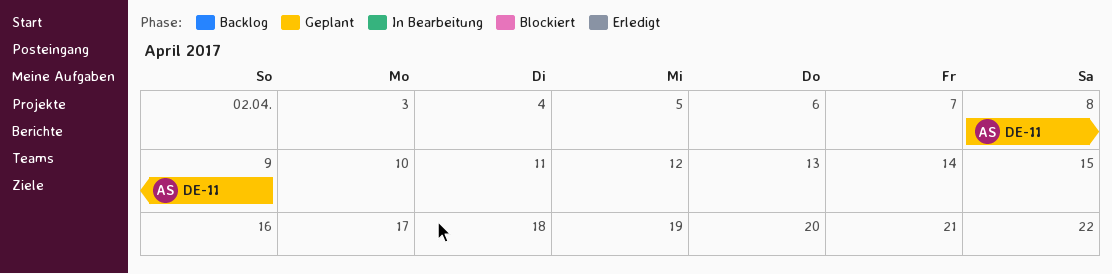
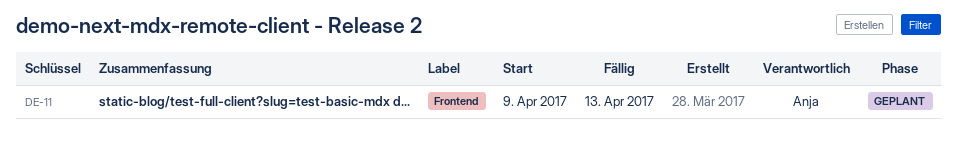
DE-11, start: Apr 8 -> Apr 9
DE-11, due: Apr 9 -> Apr 13

